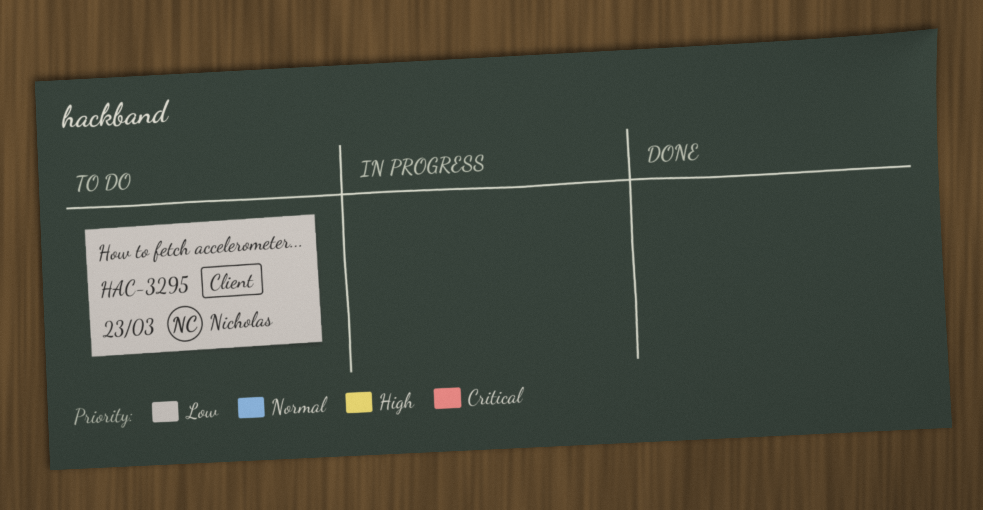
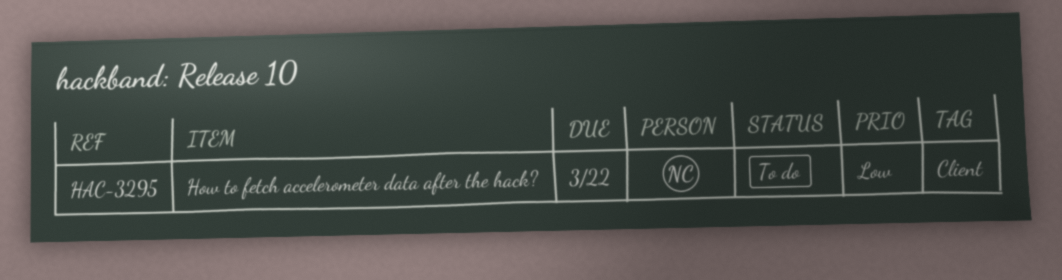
HAC-3295, due: Mar 23 -> Mar 22

